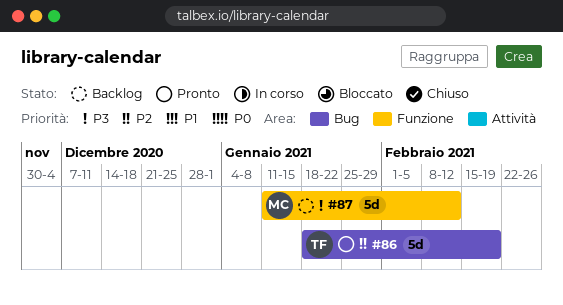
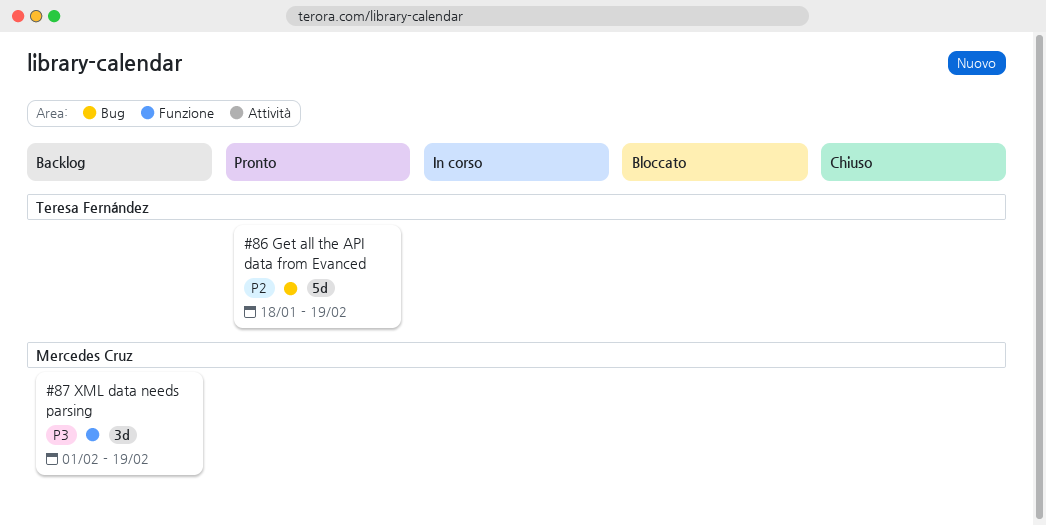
#87, estimate: 5d -> 3d
#87, start: Jan 11 -> Feb 1
#87, due: Feb 12 -> Feb 19

